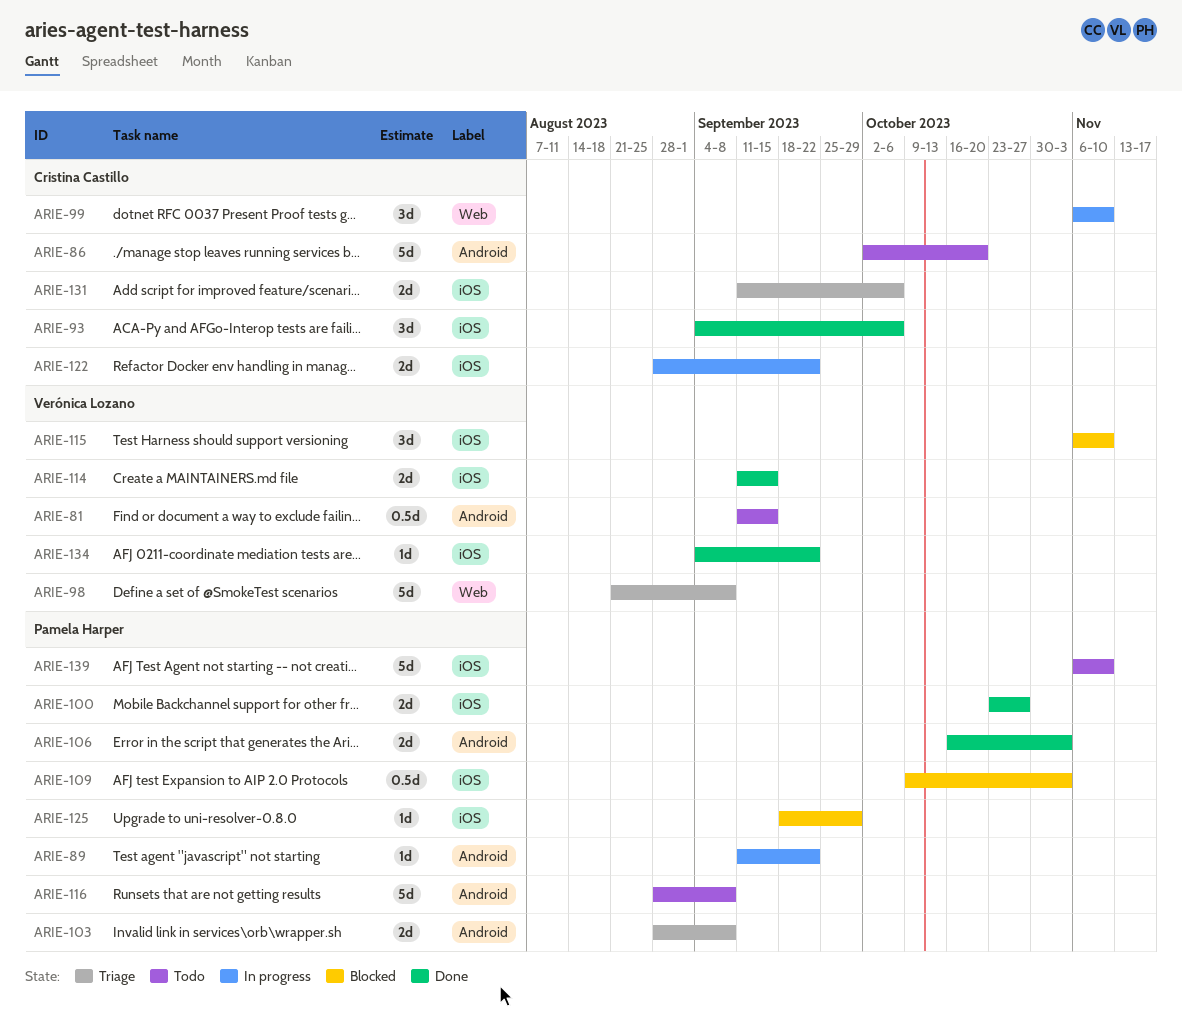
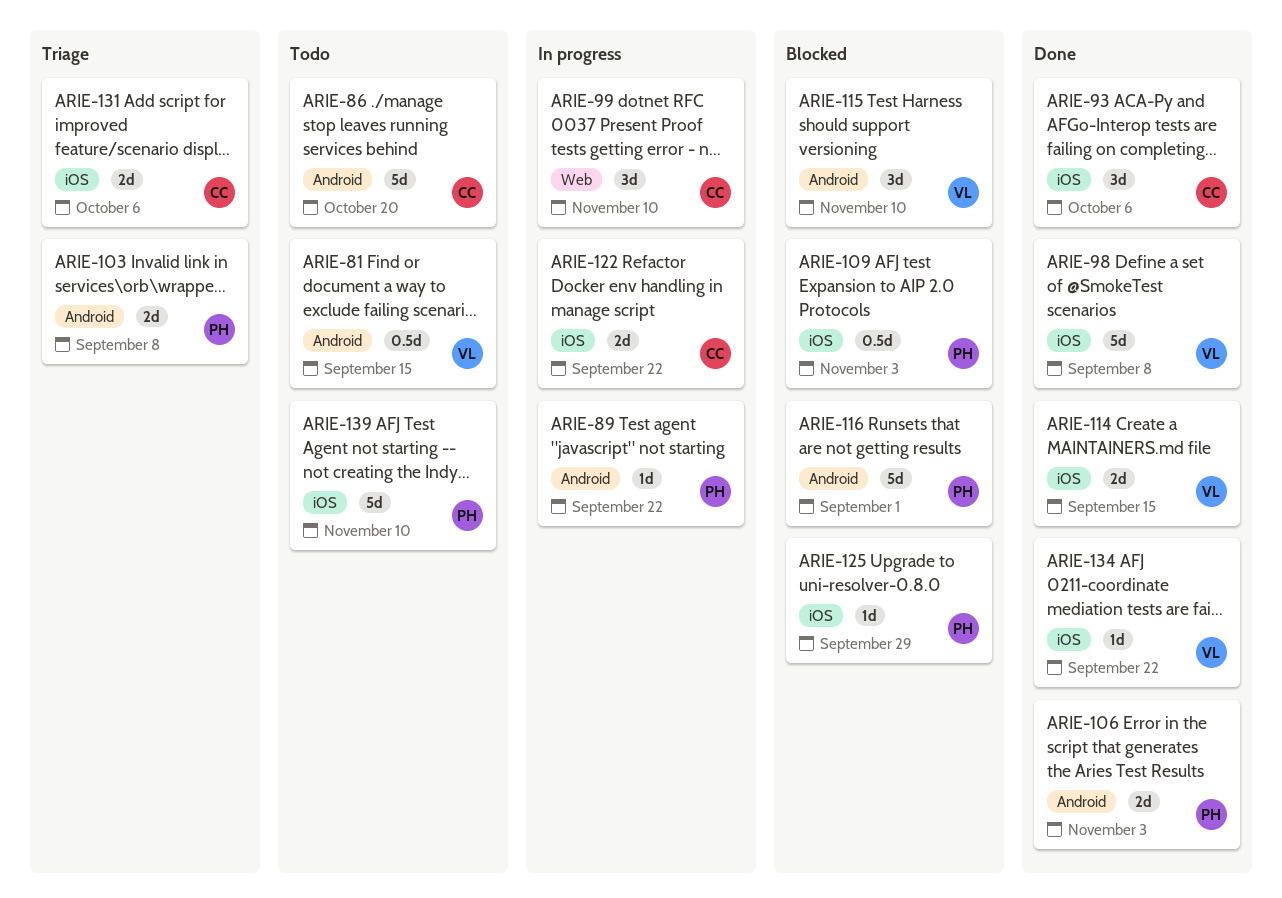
ARIE-98, status: Triage -> Done
ARIE-98, label: Web -> iOS
ARIE-100: present -> none
ARIE-115, label: iOS -> Android
ARIE-116, status: Todo -> Blocked
ARIE-116, due: Sep 8 -> Sep 1

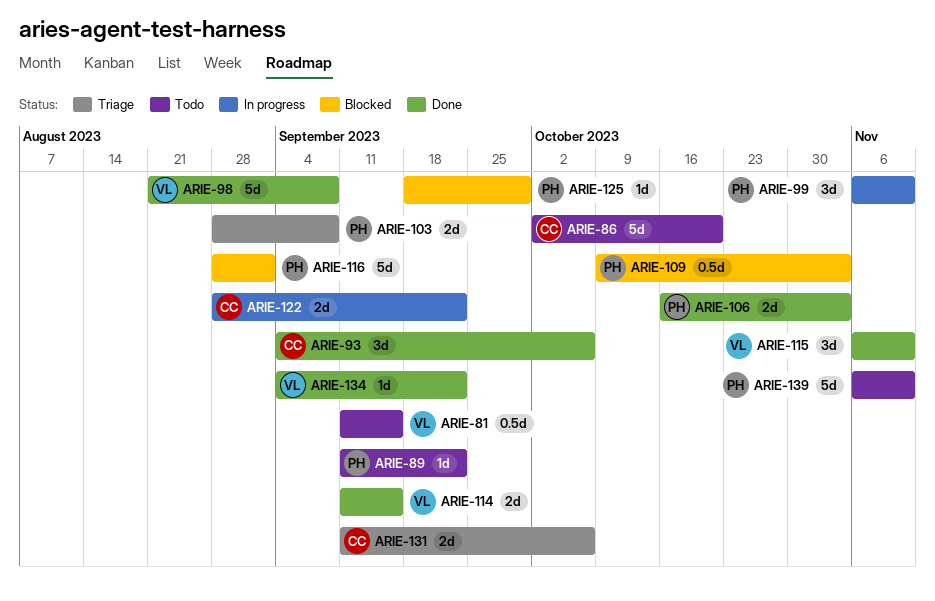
ARIE-89, status: In progress -> Todo
ARIE-99, owner: CC -> PH
ARIE-115, status: Blocked -> Done

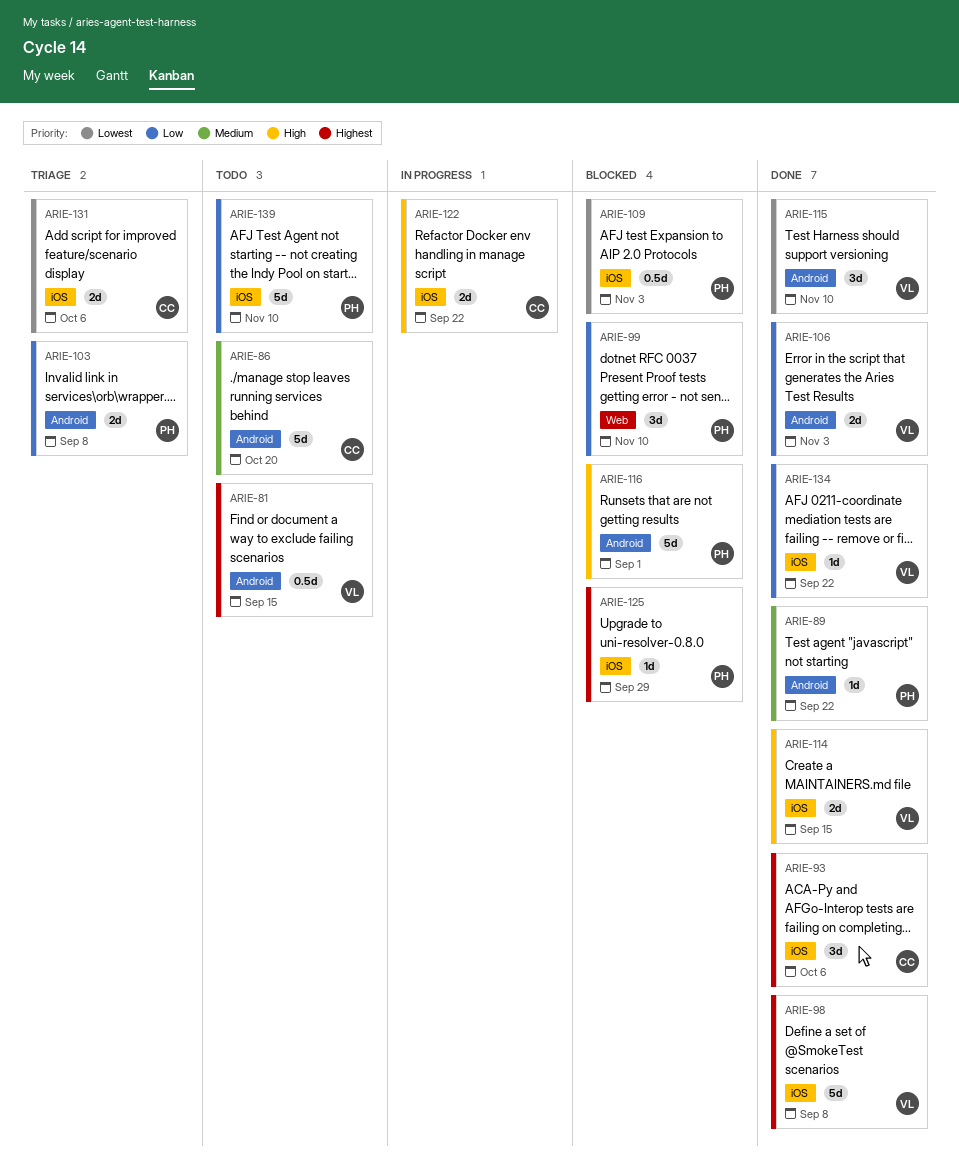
ARIE-89, status: Todo -> Done
ARIE-99, status: In progress -> Blocked
ARIE-106, owner: PH -> VL

